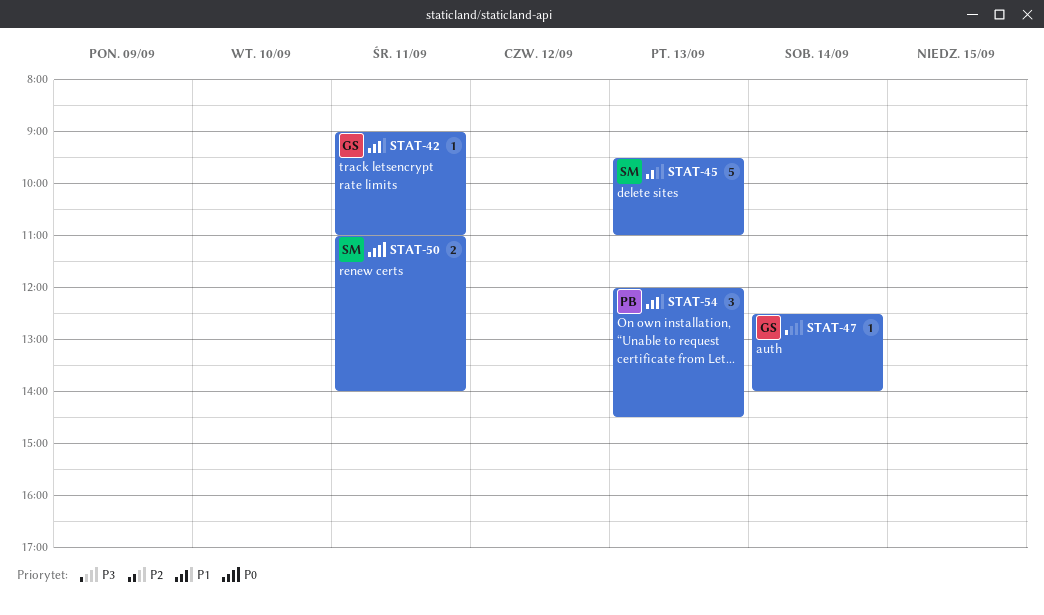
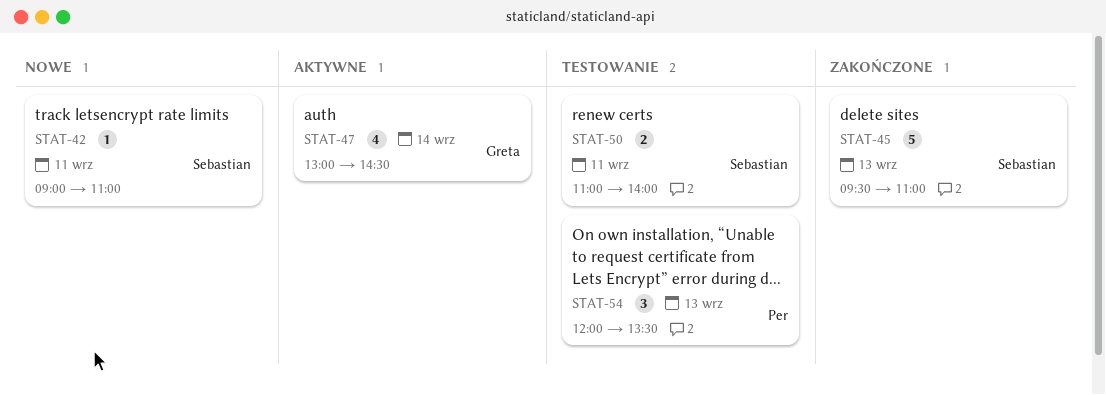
STAT-42, owner: Greta -> Sebastian
STAT-47, estimate: 1 -> 4
STAT-47, begins: 12:30 -> 13:00
STAT-47, ends: 14:00 -> 14:30
STAT-54, ends: 14:30 -> 13:30

